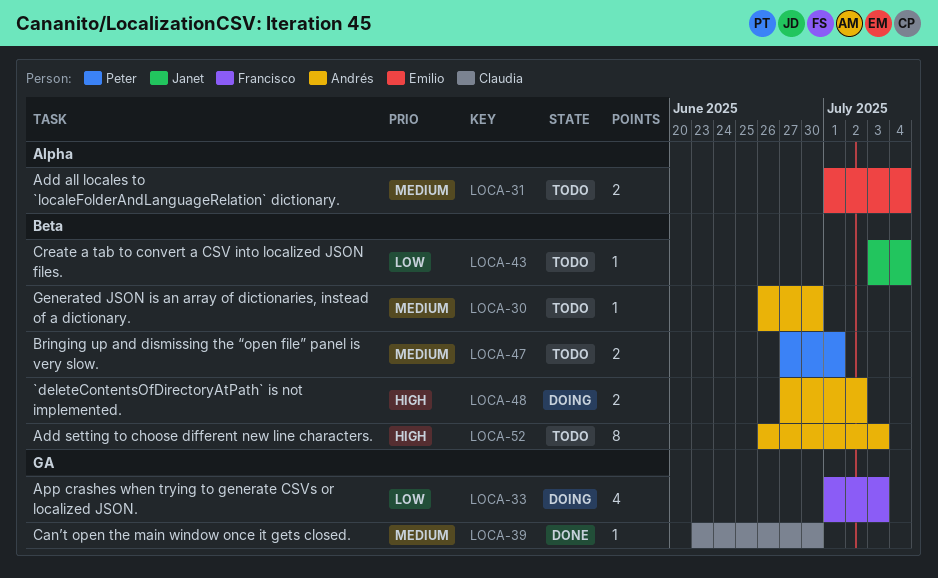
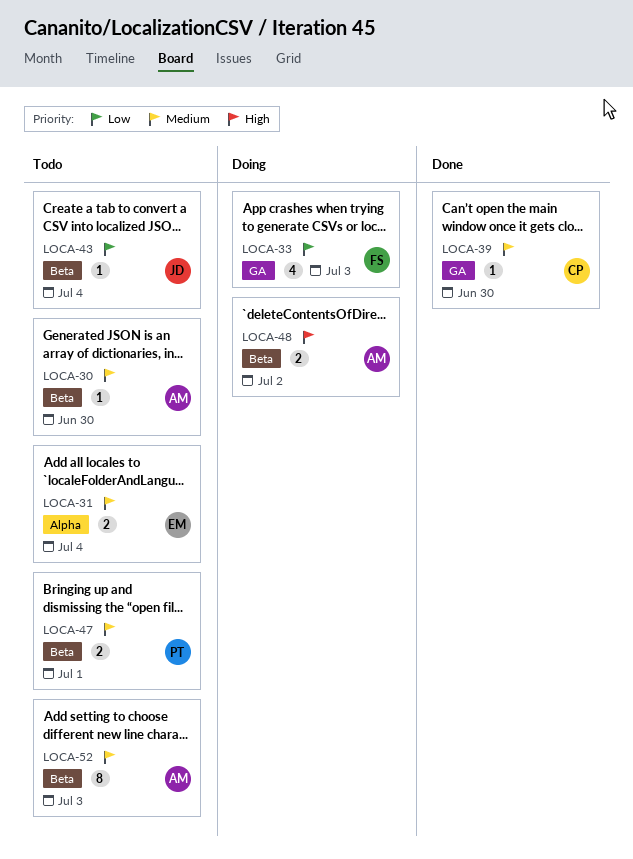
LOCA-52, priority: High -> Medium

